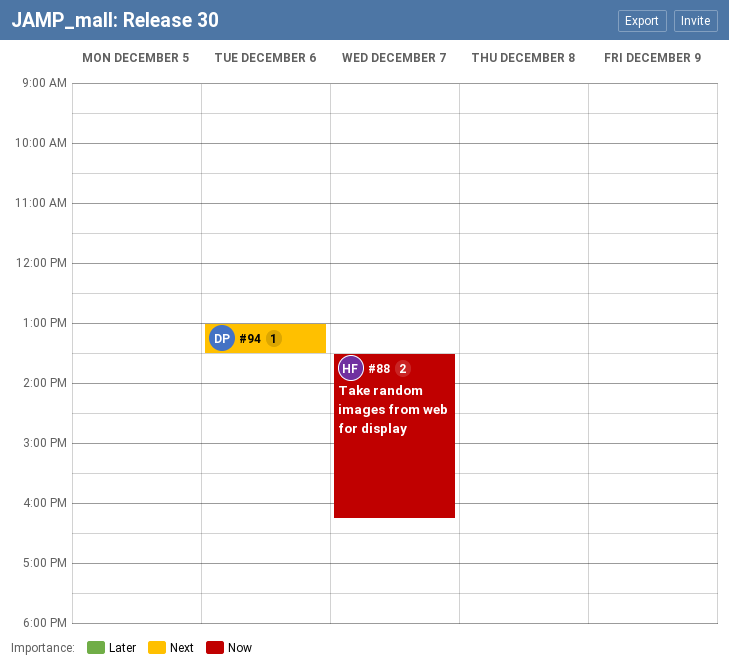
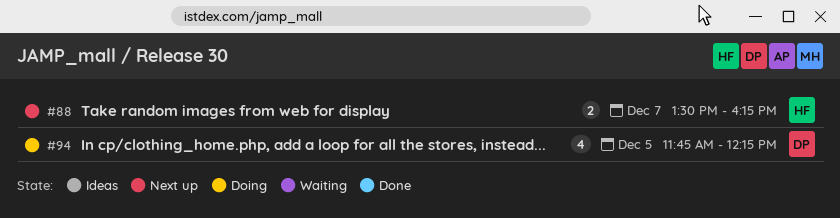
#94, estimate: 1 -> 4
#94, day: Dec 6 -> Dec 5
#94, begins: 13:00 -> 11:45
#94, ends: 13:30 -> 12:15

